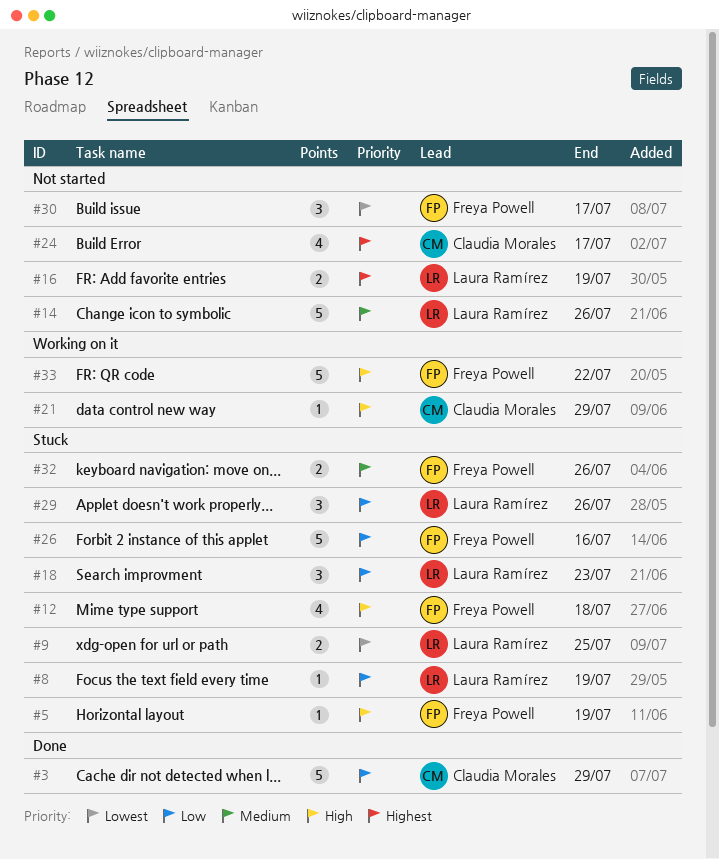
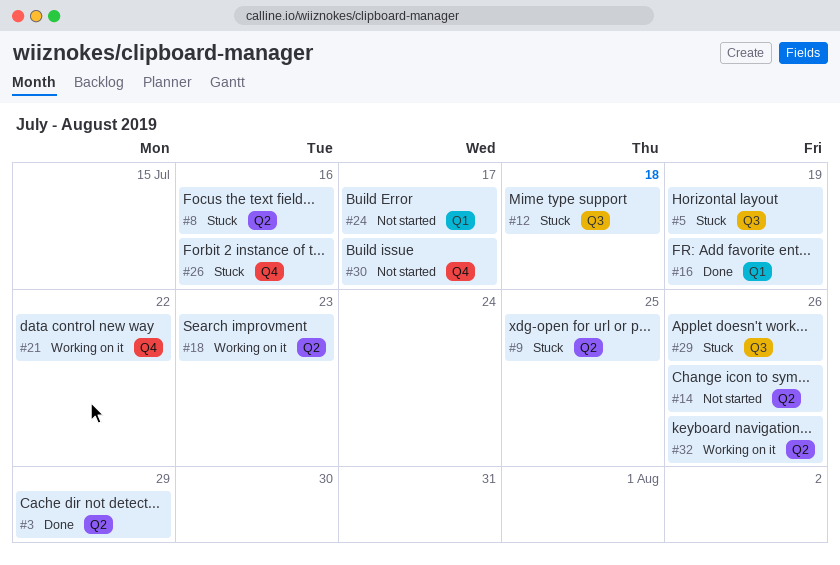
#8, due: Jul 19 -> Jul 16
#16, status: Not started -> Done
#18, status: Stuck -> Working on it
#21, due: Jul 29 -> Jul 22
#32, status: Stuck -> Working on it
#33: present -> none

